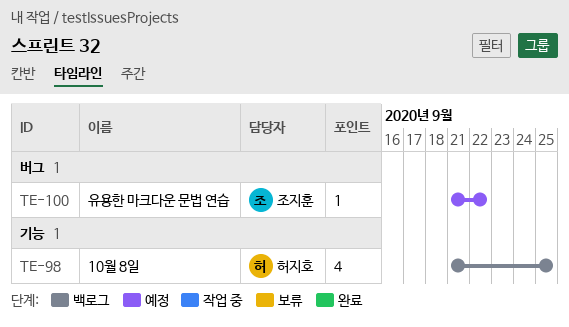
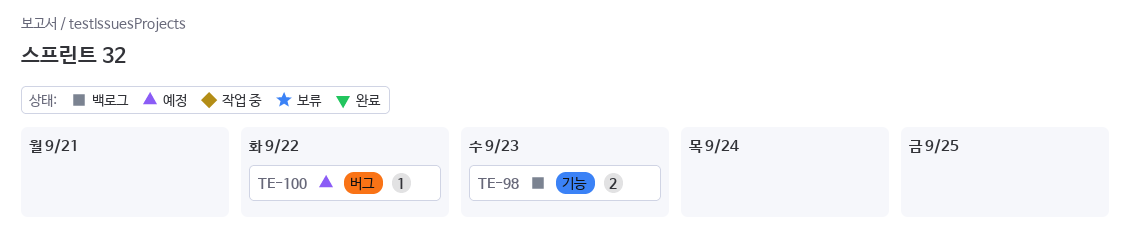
TE-98, estimate: 4 -> 2
TE-98, due: Sep 25 -> Sep 23

